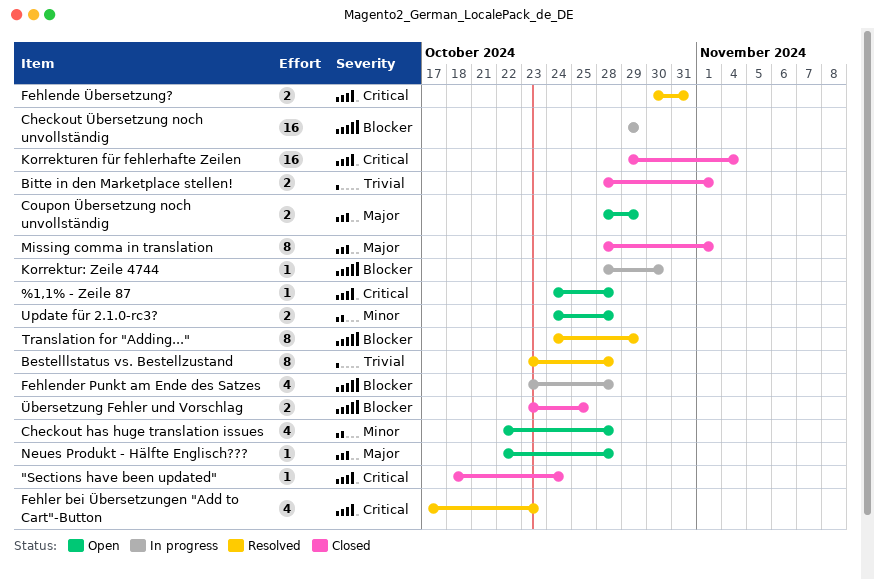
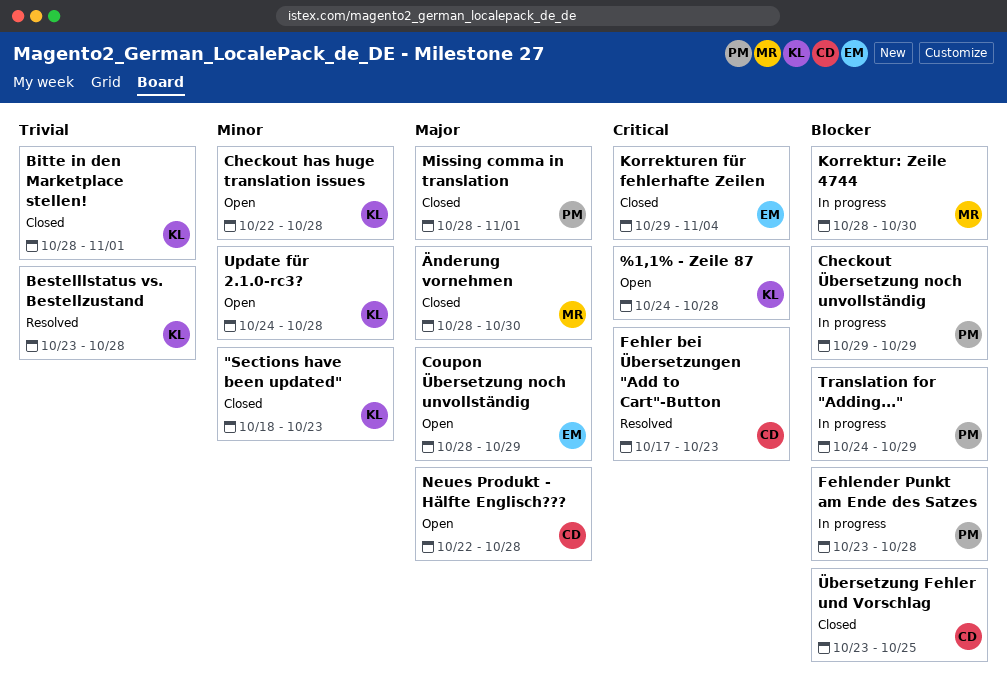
"Sections have been updated", priority: Critical -> Minor
"Sections have been updated", due: Oct 24 -> Oct 23
Fehlende Übersetzung?: present -> none
Translation for "Adding...", status: Resolved -> In progress
Änderung vornehmen: none -> present

